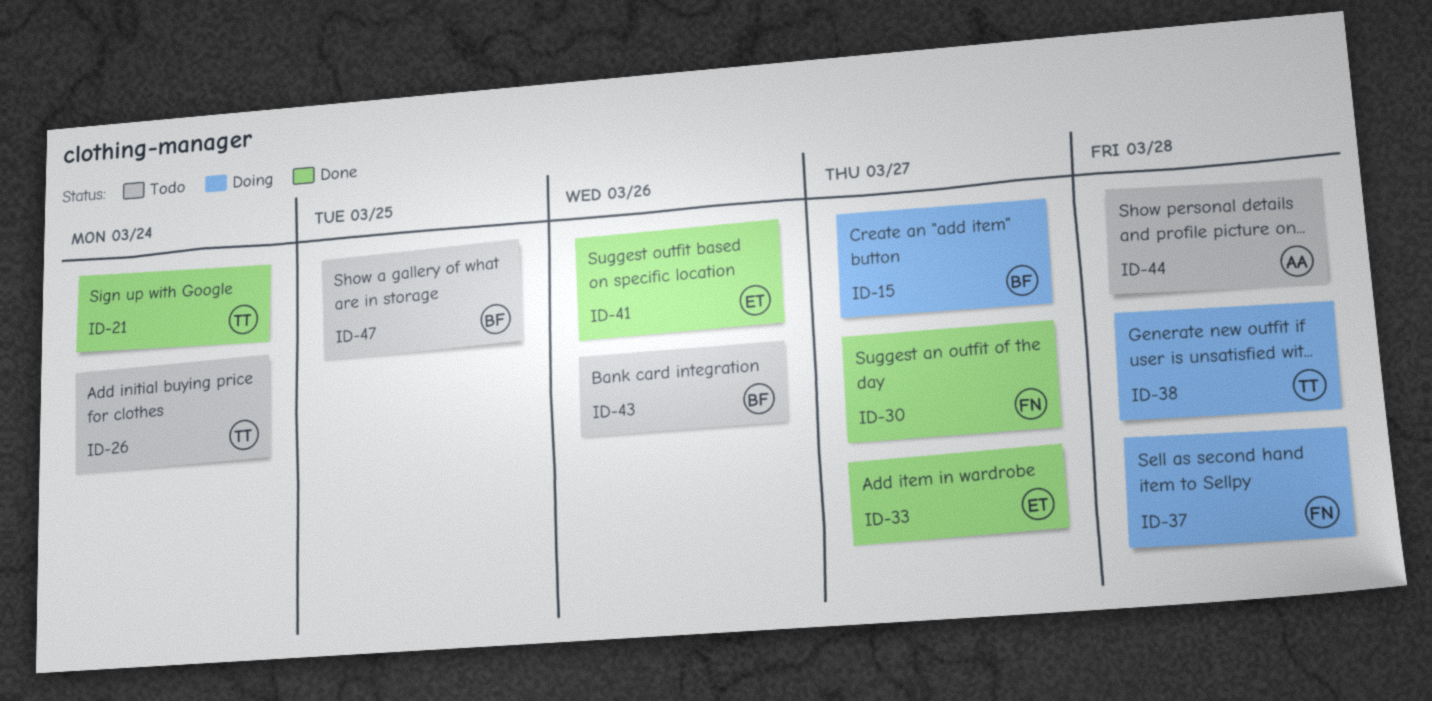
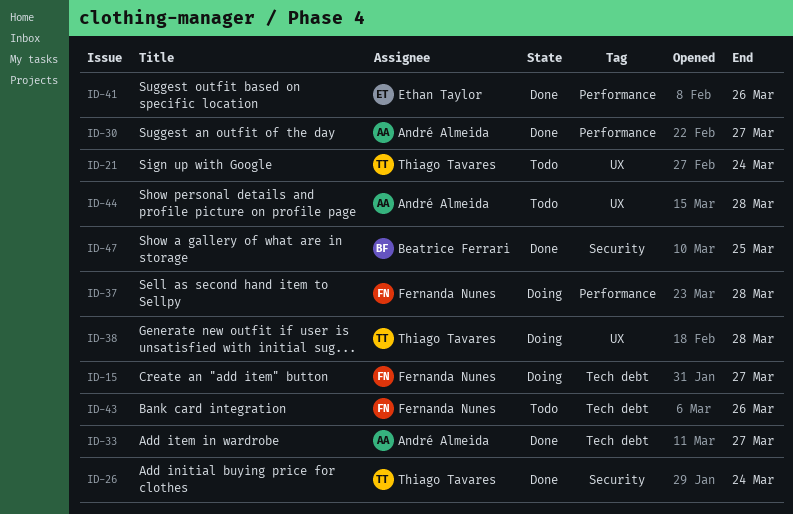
ID-15, owner: Beatrice Ferrari -> Fernanda Nunes
ID-21, status: Done -> Todo
ID-26, status: Todo -> Done
ID-30, owner: Fernanda Nunes -> André Almeida
ID-33, owner: Ethan Taylor -> André Almeida
ID-43, owner: Beatrice Ferrari -> Fernanda Nunes
ID-47, status: Todo -> Done

